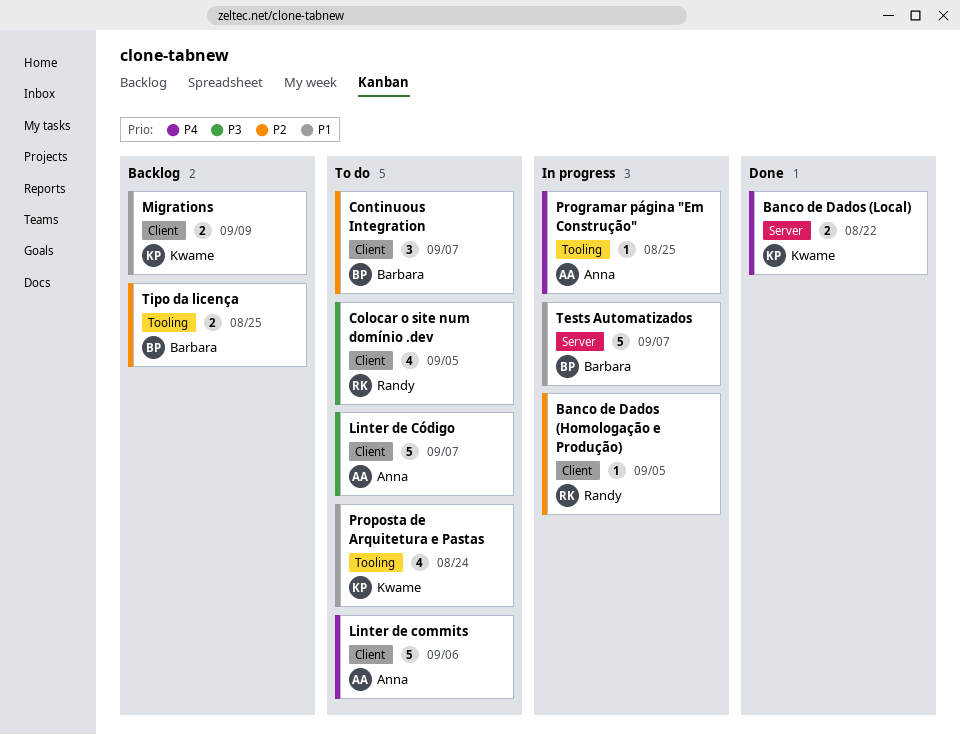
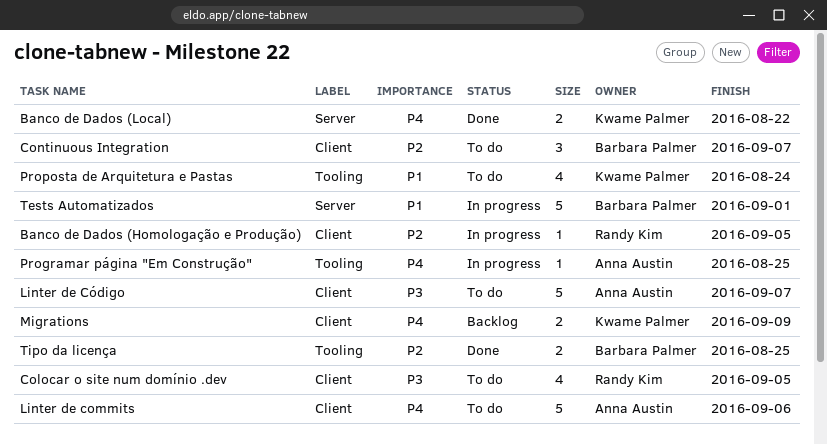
Migrations, priority: P1 -> P4
Tests Automatizados, due: Sep 7 -> Sep 1
Tipo da licença, status: Backlog -> Done

